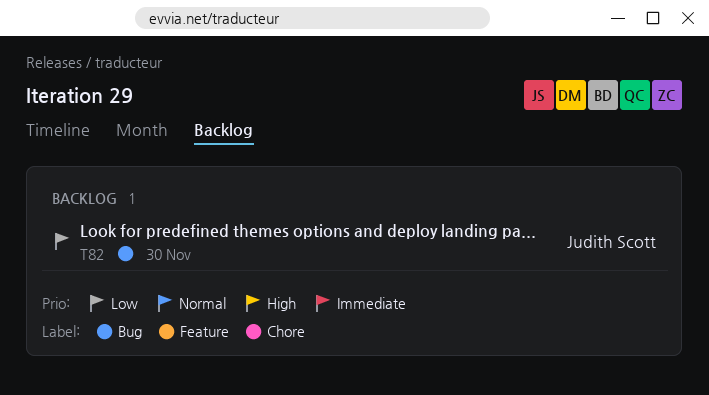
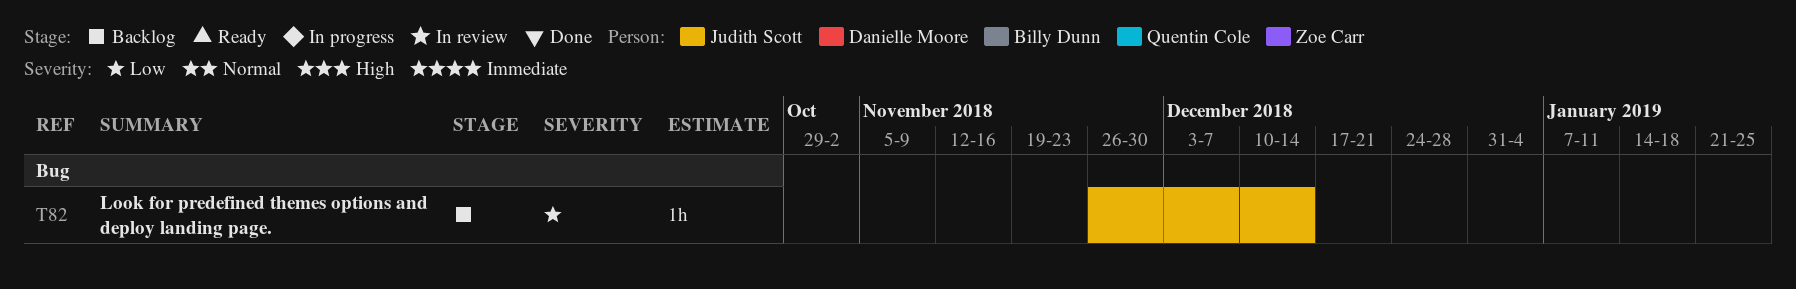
T82, due: Nov 30 -> Dec 14

